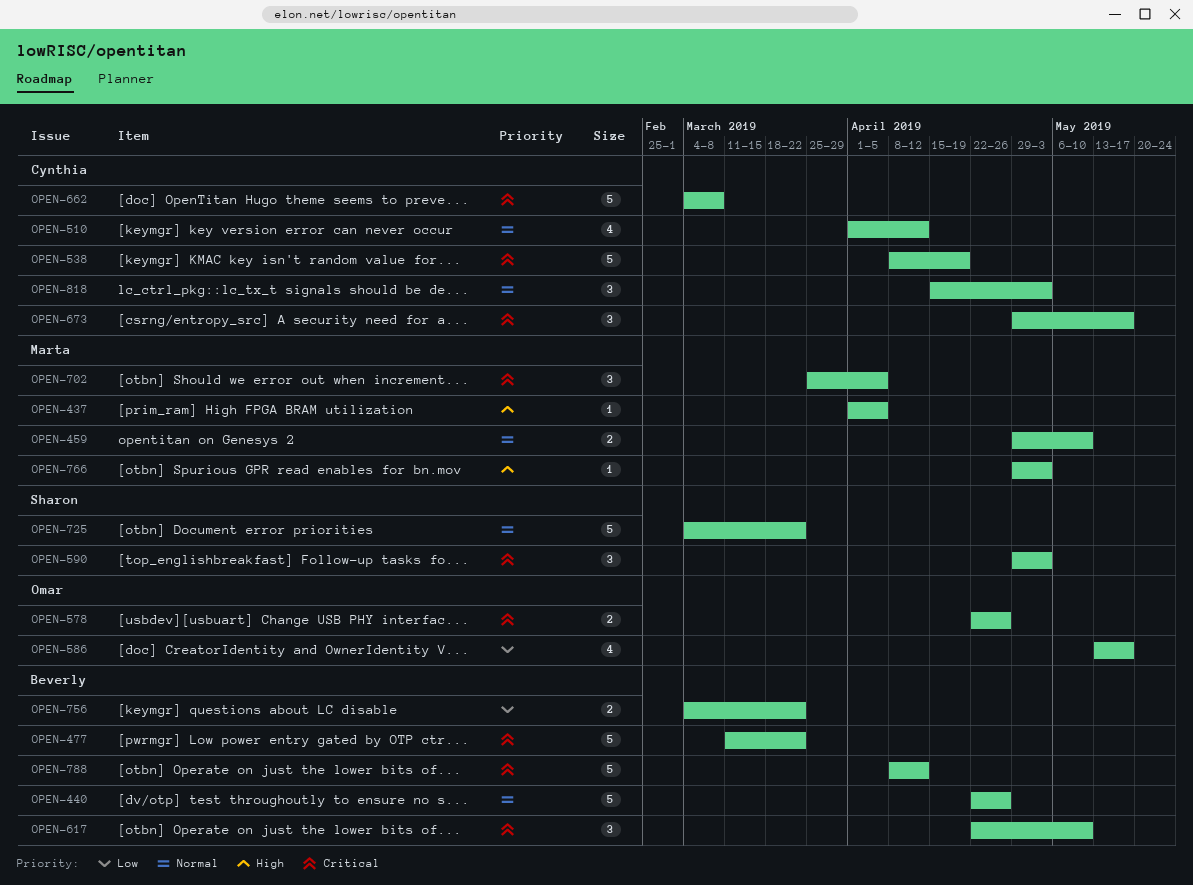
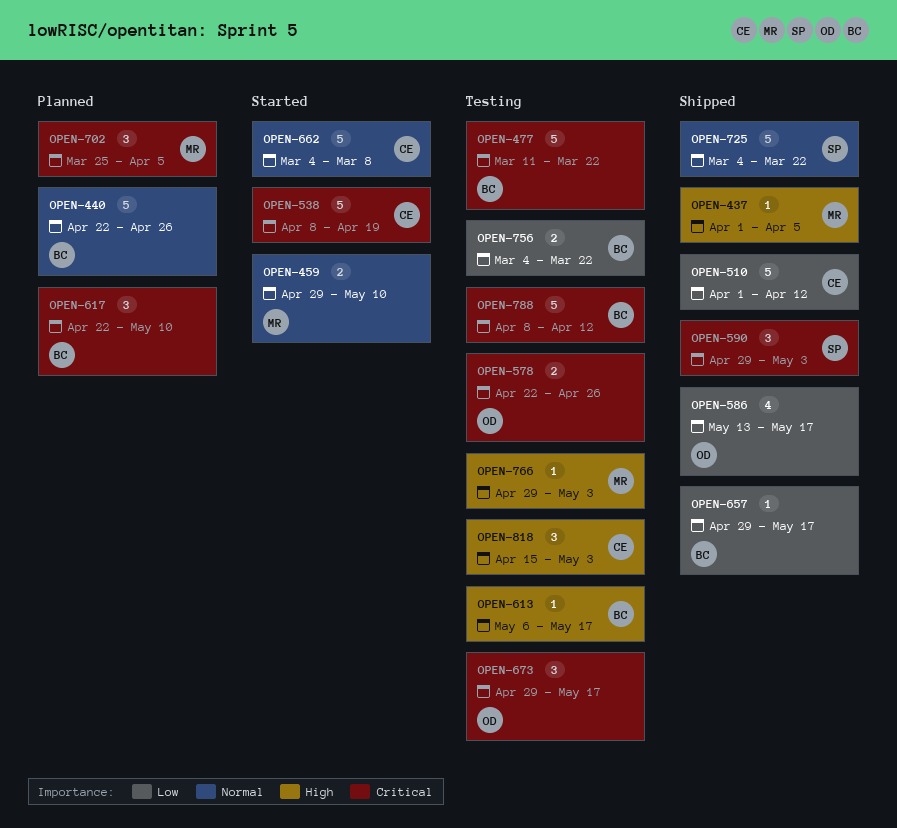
OPEN-510, priority: Normal -> Low
OPEN-510, estimate: 4 -> 5
OPEN-613: none -> present
OPEN-657: none -> present
OPEN-662, priority: Critical -> Normal
OPEN-673, owner: Cynthia -> Omar
OPEN-818, priority: Normal -> High

